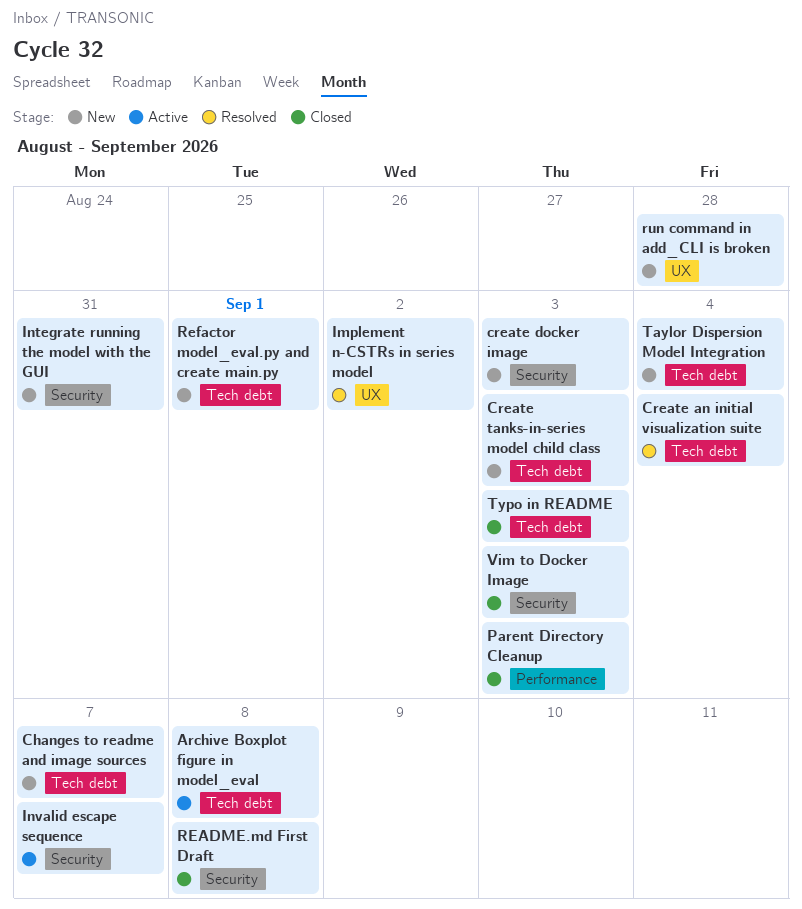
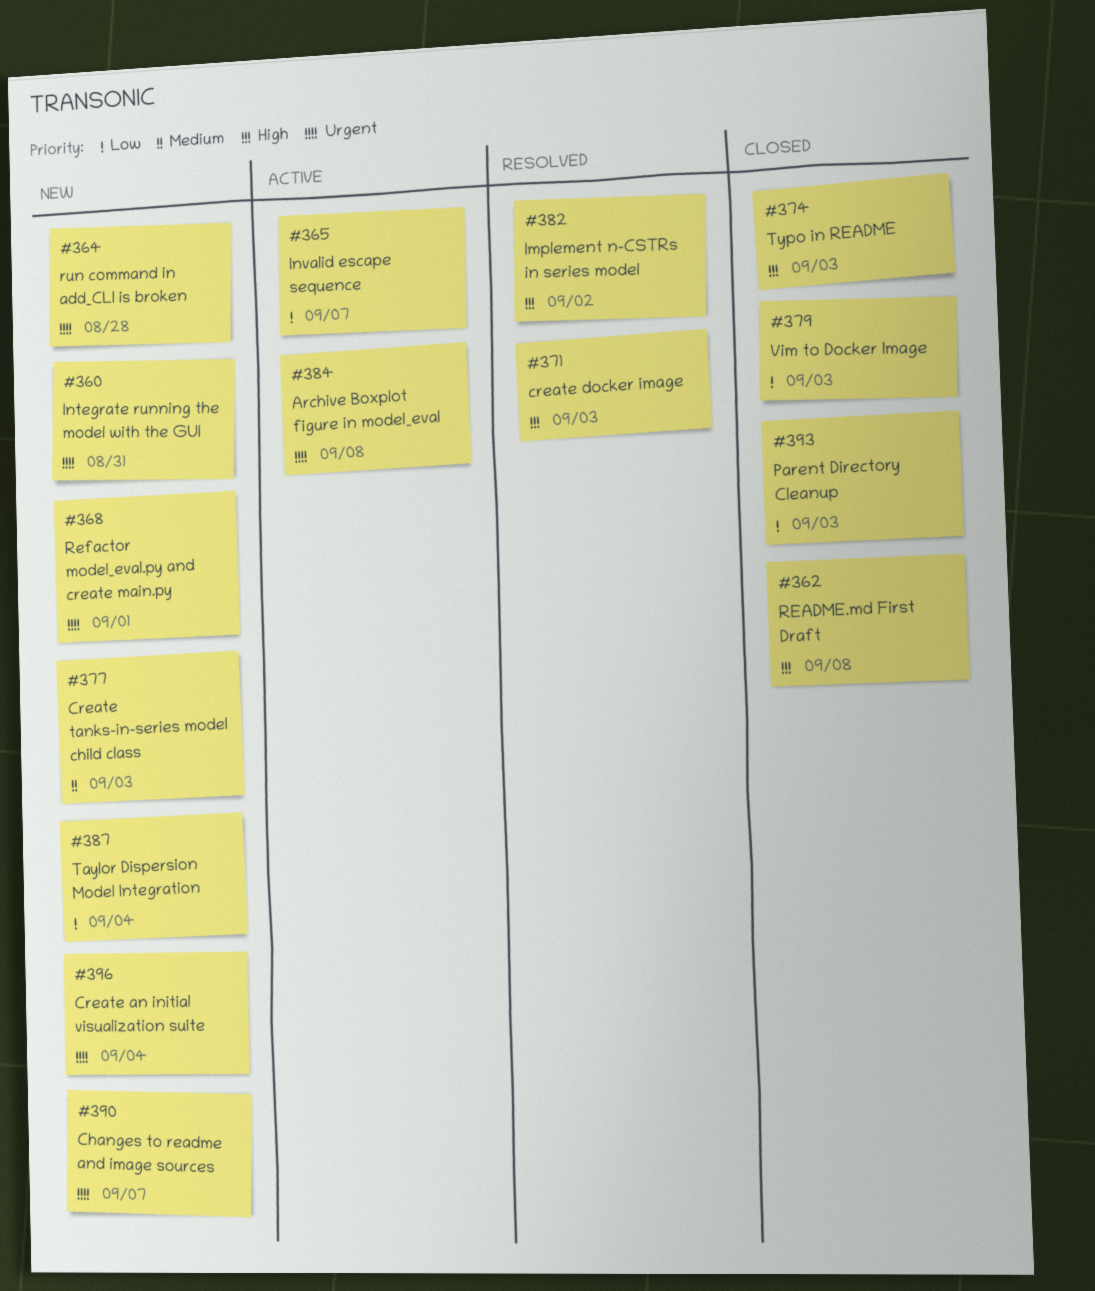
Create an initial visualization suite, status: Resolved -> New
create docker image, status: New -> Resolved

